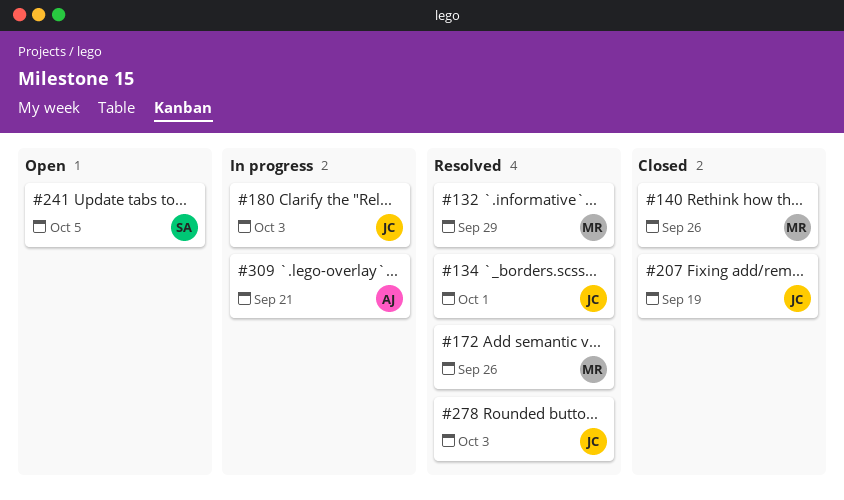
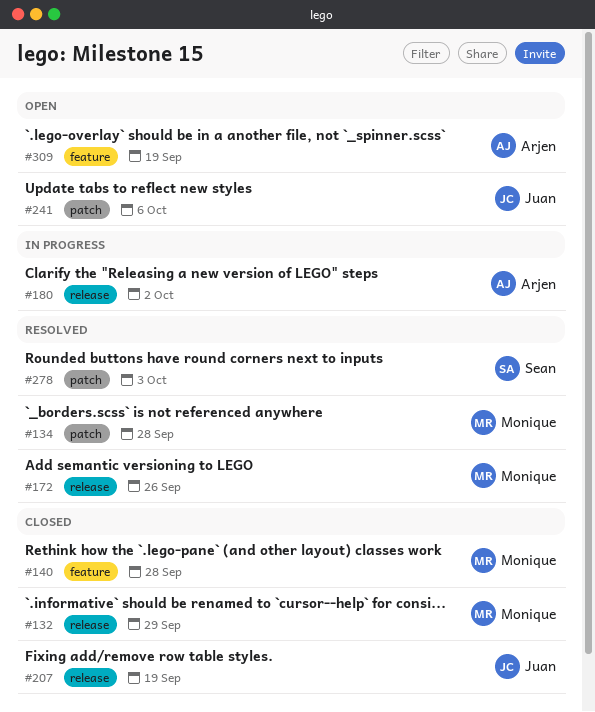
#132, status: Resolved -> Closed
#134, owner: Juan -> Monique
#134, due: Oct 1 -> Sep 28
#140, due: Sep 26 -> Sep 28
#180, owner: Juan -> Arjen
#180, due: Oct 3 -> Oct 2
#241, owner: Sean -> Juan
#241, due: Oct 5 -> Oct 6
#278, owner: Juan -> Sean
#309, status: In progress -> Open
#309, due: Sep 21 -> Sep 19

